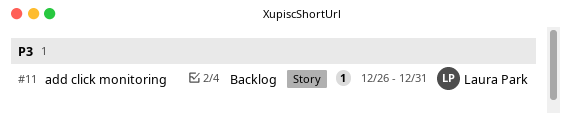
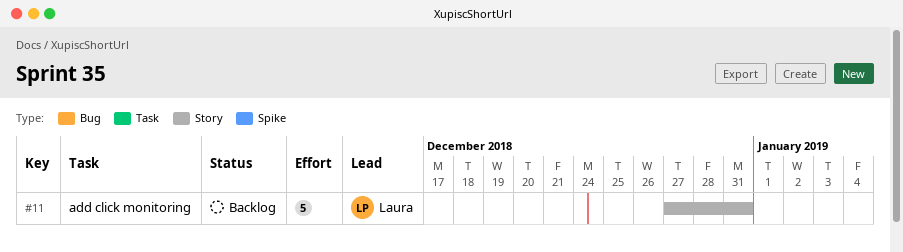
#11, estimate: 1 -> 5
#11, start: Dec 26 -> Dec 27

